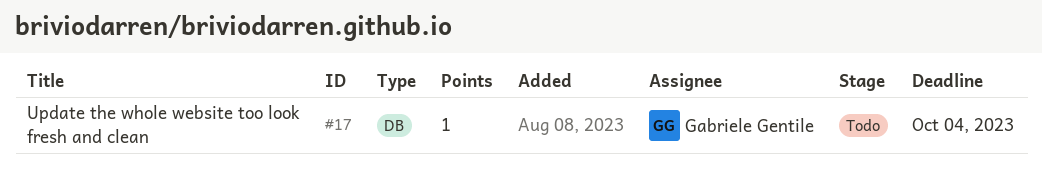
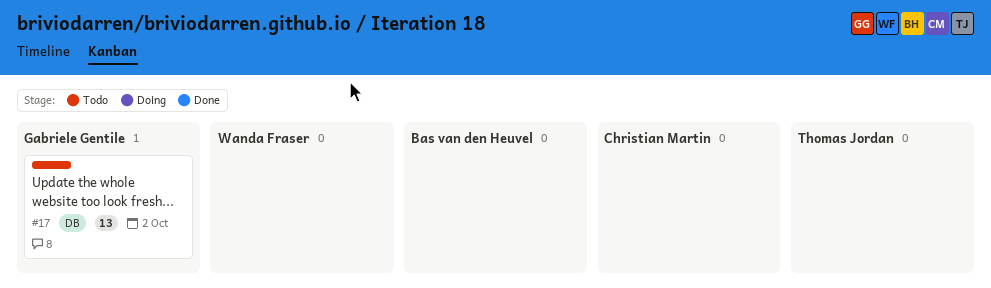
#17, estimate: 1 -> 13
#17, due: Oct 4 -> Oct 2

